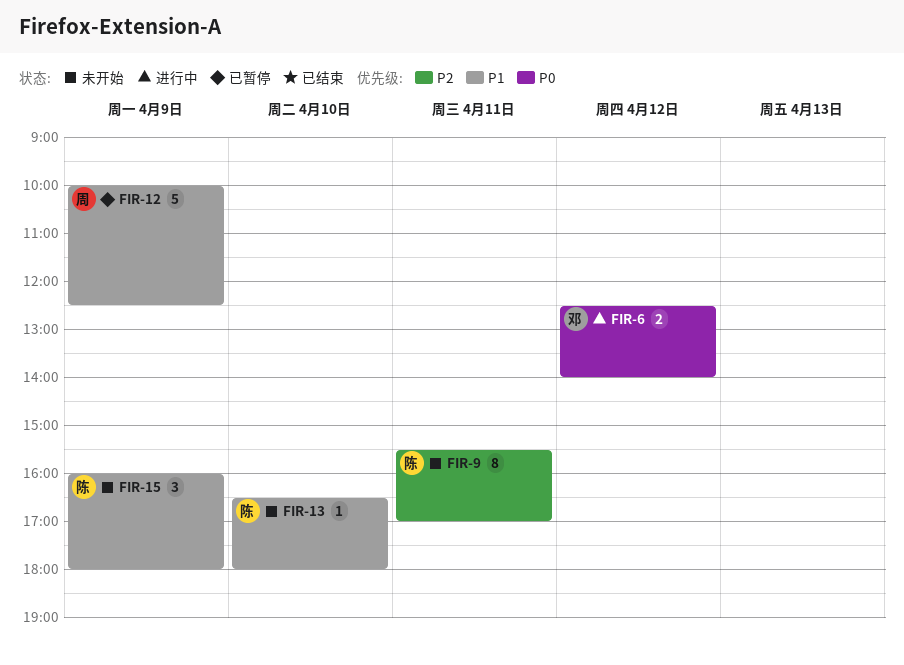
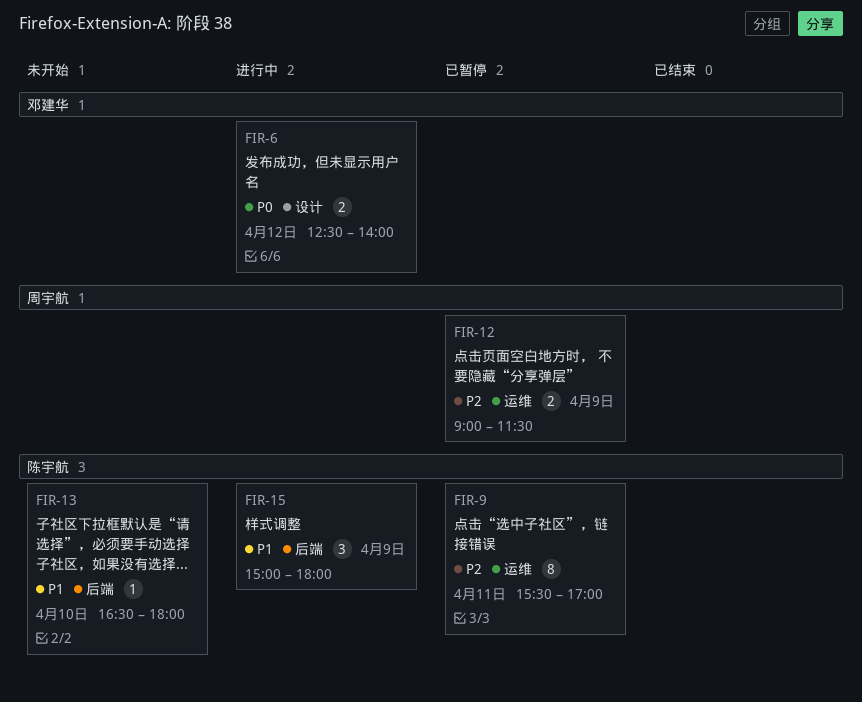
FIR-9, status: 未开始 -> 已暂停
FIR-12, priority: P1 -> P2
FIR-12, estimate: 5 -> 2
FIR-12, begins: 10:00 -> 09:00
FIR-12, ends: 12:30 -> 11:30
FIR-15, status: 未开始 -> 进行中
FIR-15, begins: 16:00 -> 15:00

